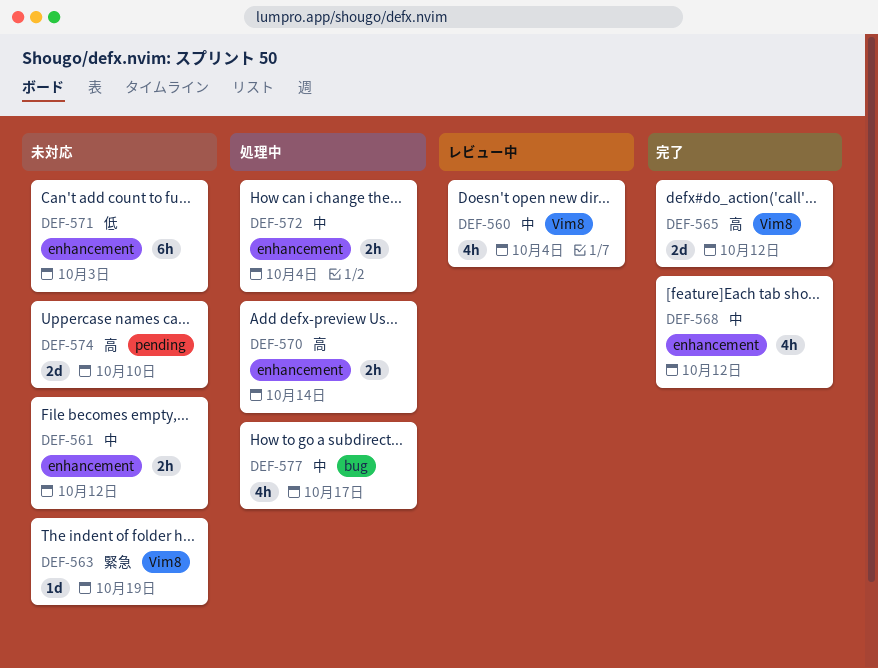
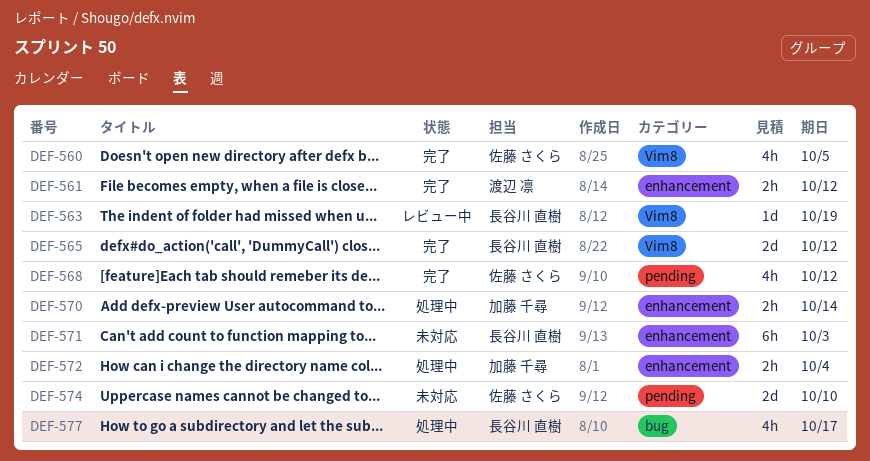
DEF-560, status: レビュー中 -> 完了
DEF-560, due: Oct 4 -> Oct 5
DEF-561, status: 未対応 -> 完了
DEF-563, status: 未対応 -> レビュー中
DEF-568, label: enhancement -> pending

